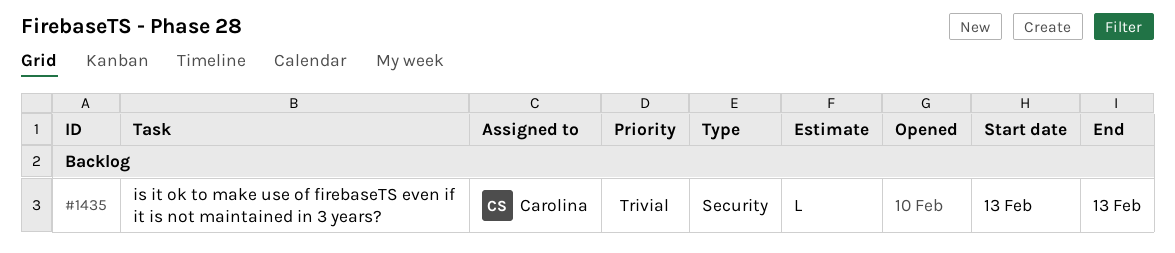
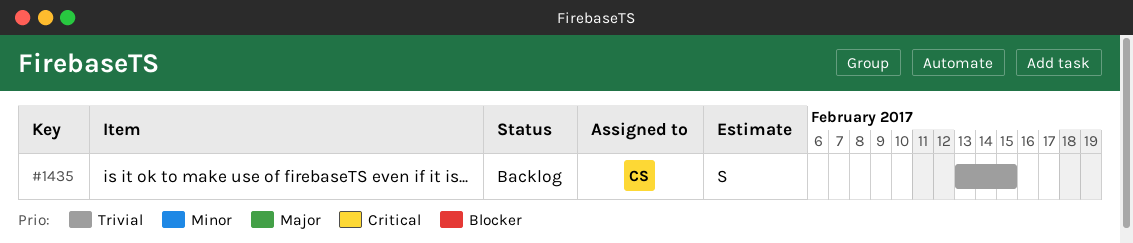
#1435, estimate: L -> S
#1435, due: Feb 13 -> Feb 15

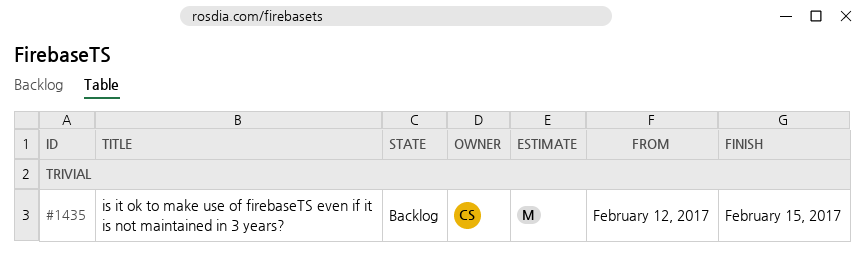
#1435, estimate: S -> M
#1435, start: Feb 13 -> Feb 12

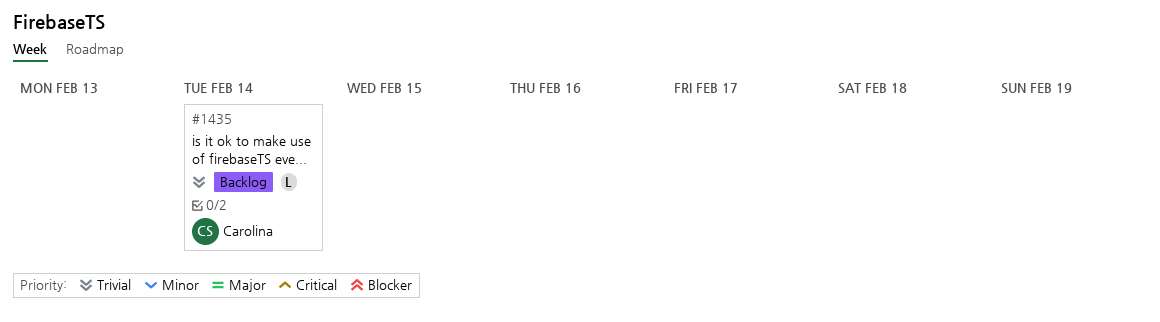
#1435, estimate: M -> L
#1435, due: Feb 15 -> Feb 14

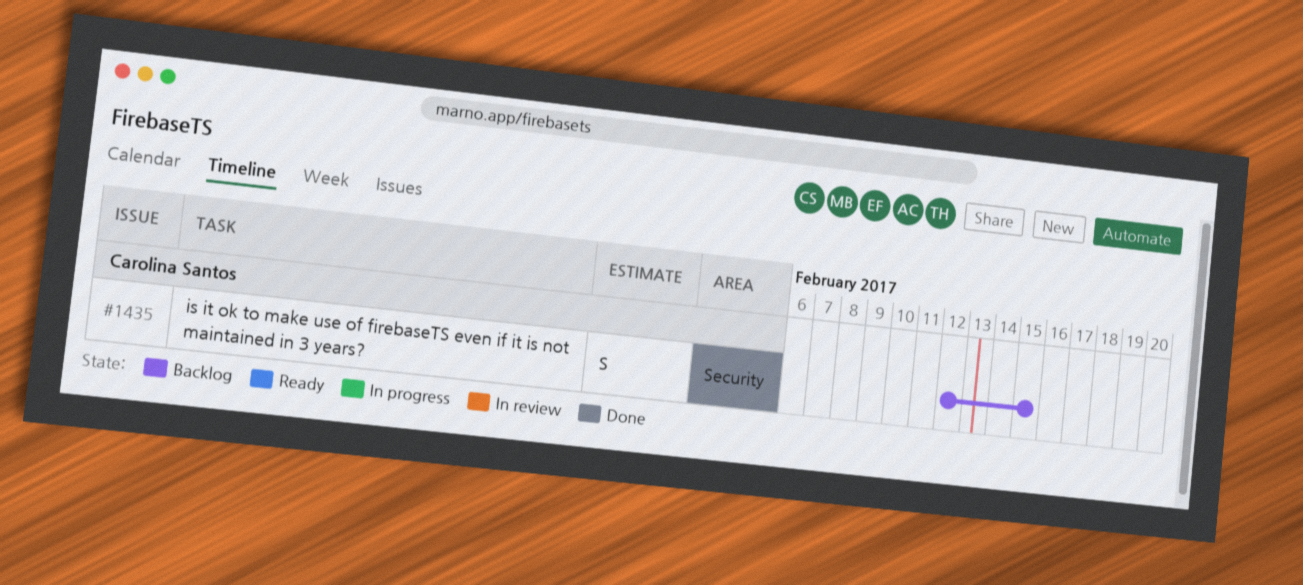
#1435, estimate: L -> S
#1435, due: Feb 14 -> Feb 15

